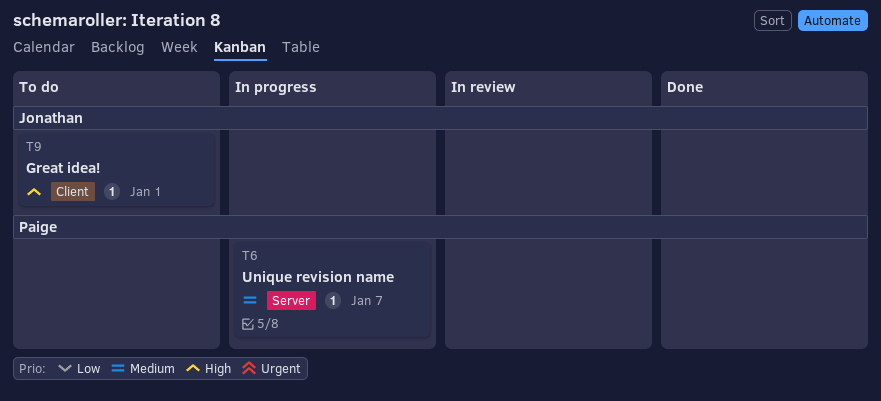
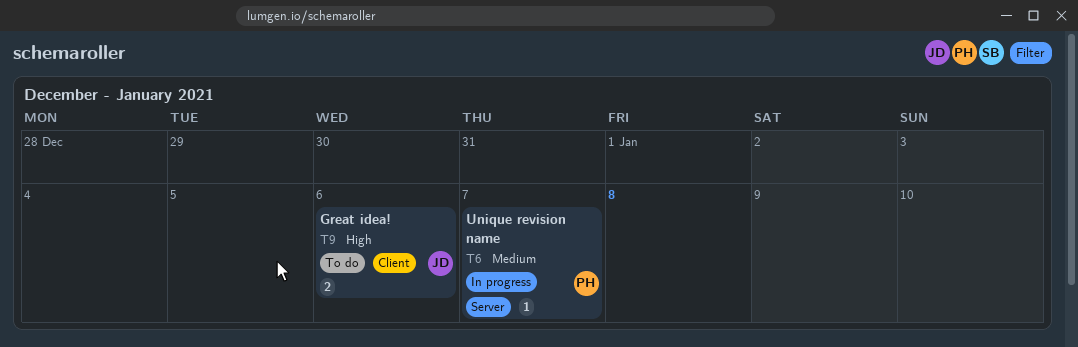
T9, estimate: 1 -> 2
T9, due: Jan 1 -> Jan 6

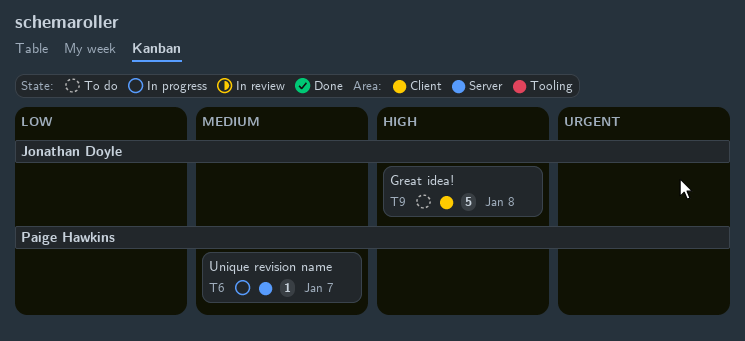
T9, estimate: 2 -> 5
T9, due: Jan 6 -> Jan 8

